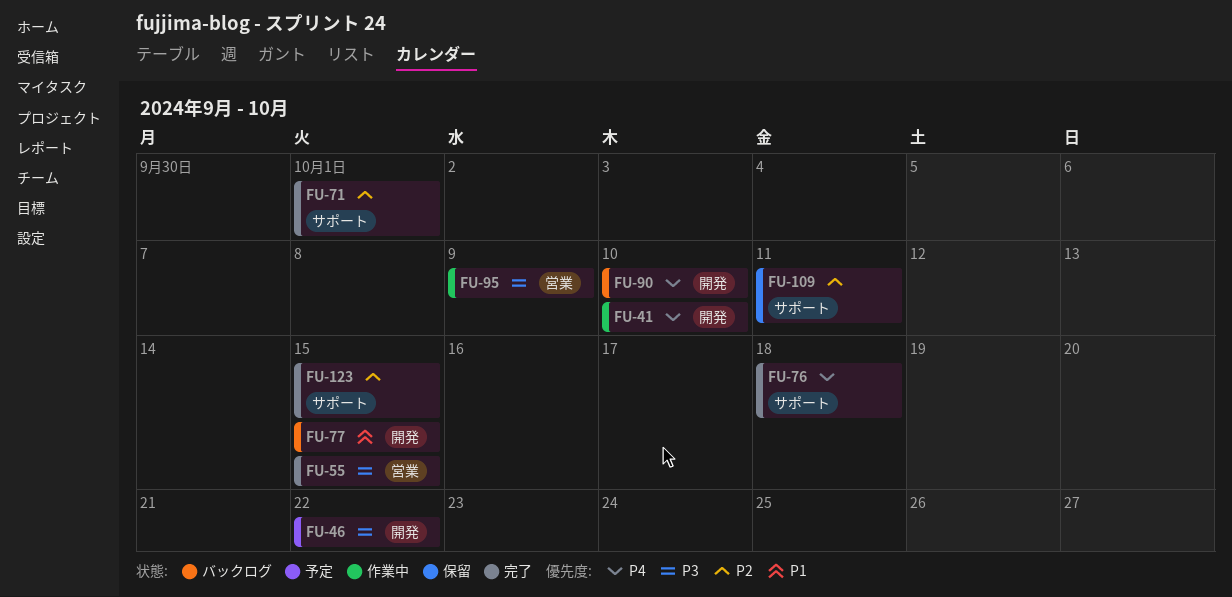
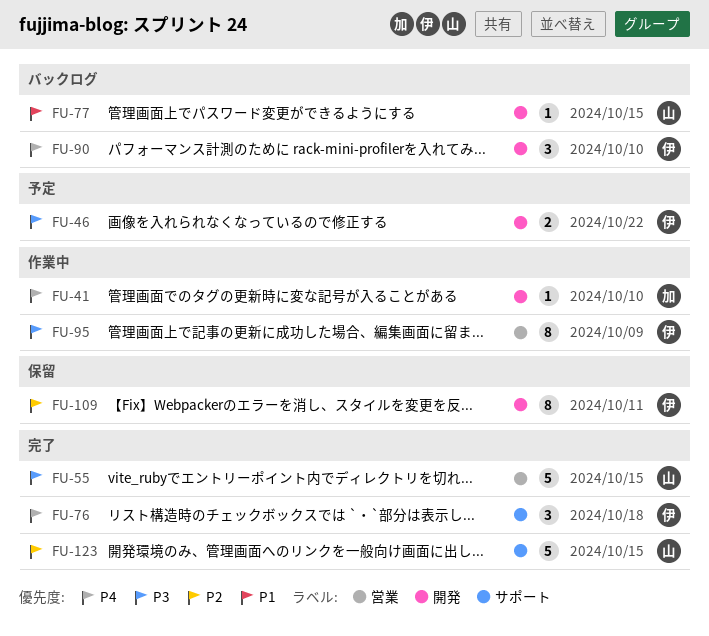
FU-71: present -> none
FU-109, label: サポート -> 開発

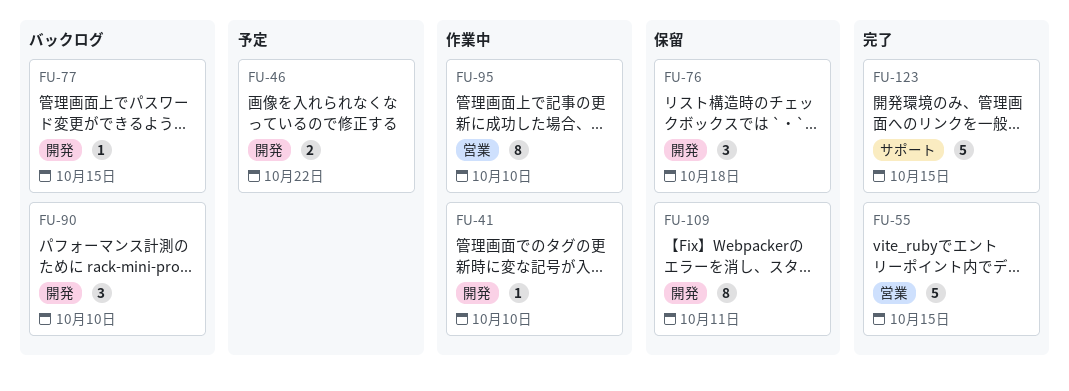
FU-76, status: 完了 -> 保留
FU-76, label: サポート -> 開発
FU-95, due: Oct 9 -> Oct 10

